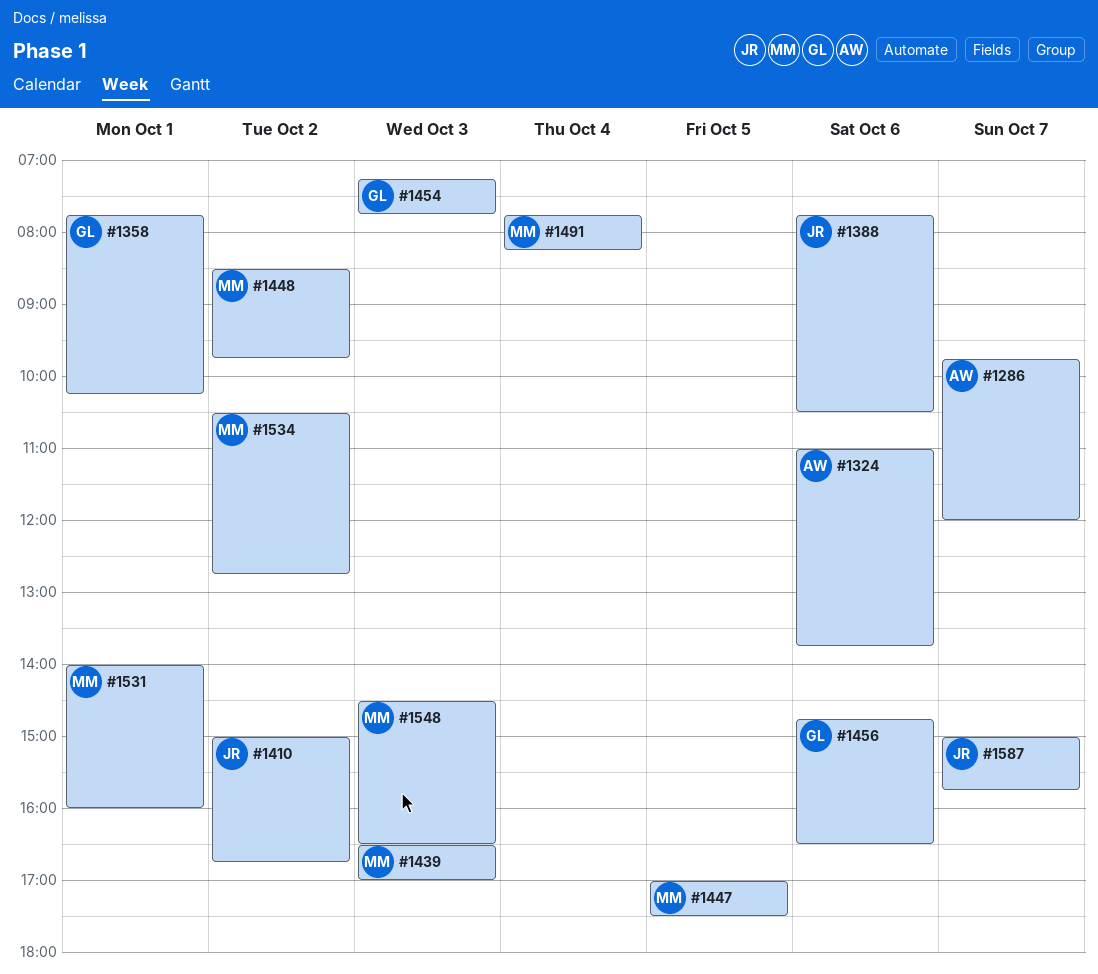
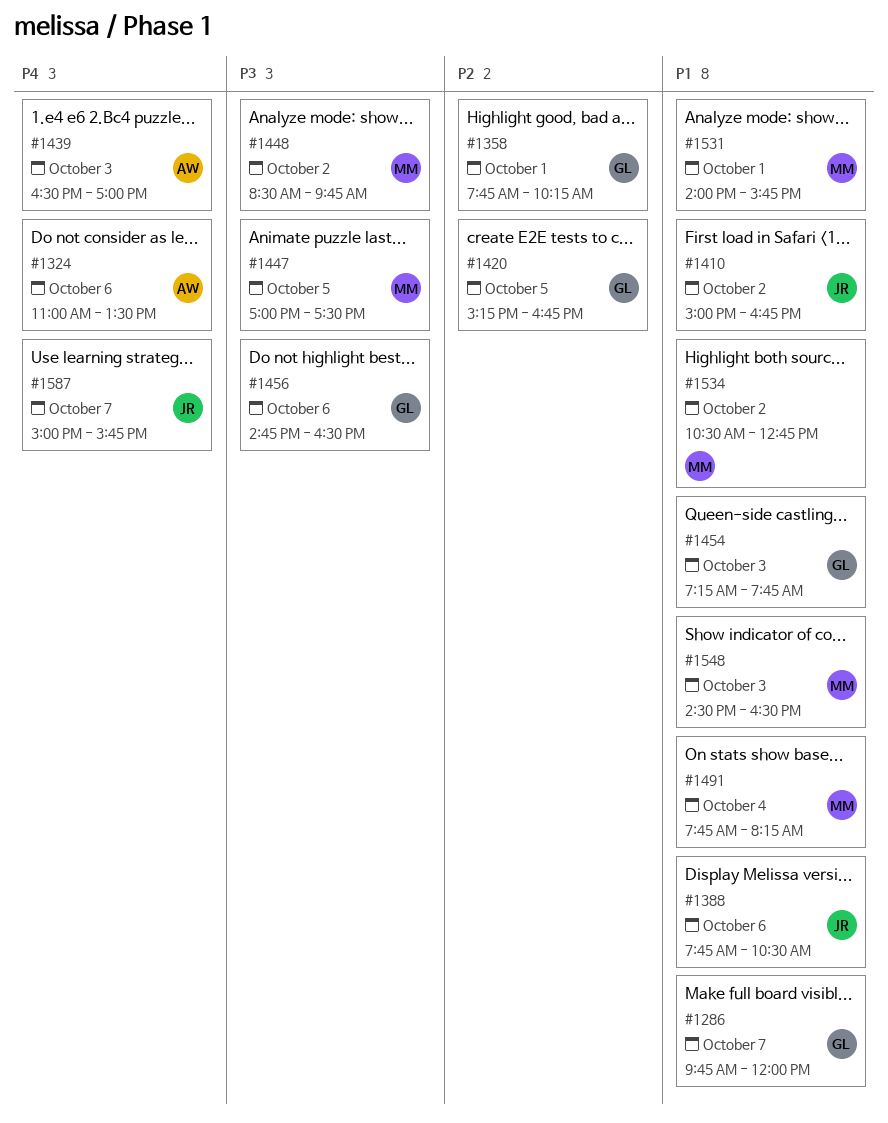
#1286, owner: AW -> GL
#1324, ends: 13:45 -> 13:30
#1420: none -> present
#1439, owner: MM -> AW
#1531, ends: 16:00 -> 15:45

